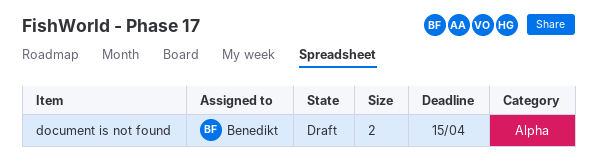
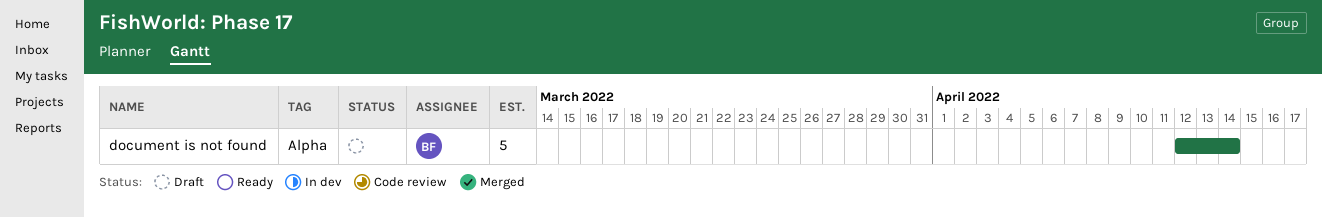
document is not found, estimate: 2 -> 5
document is not found, due: Apr 15 -> Apr 14

